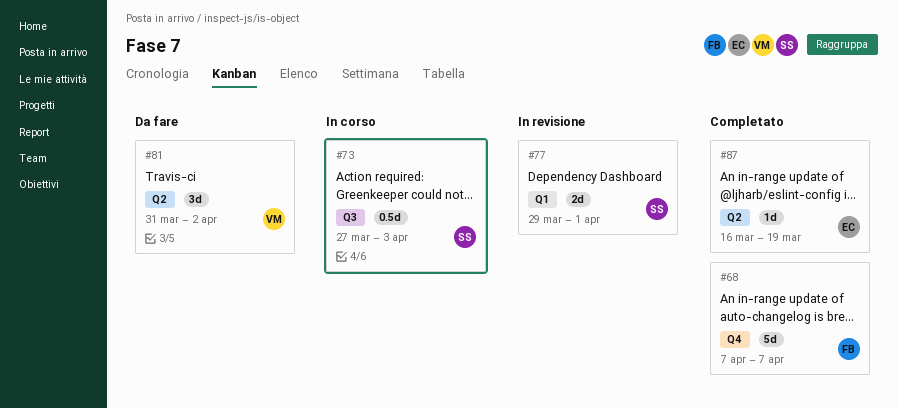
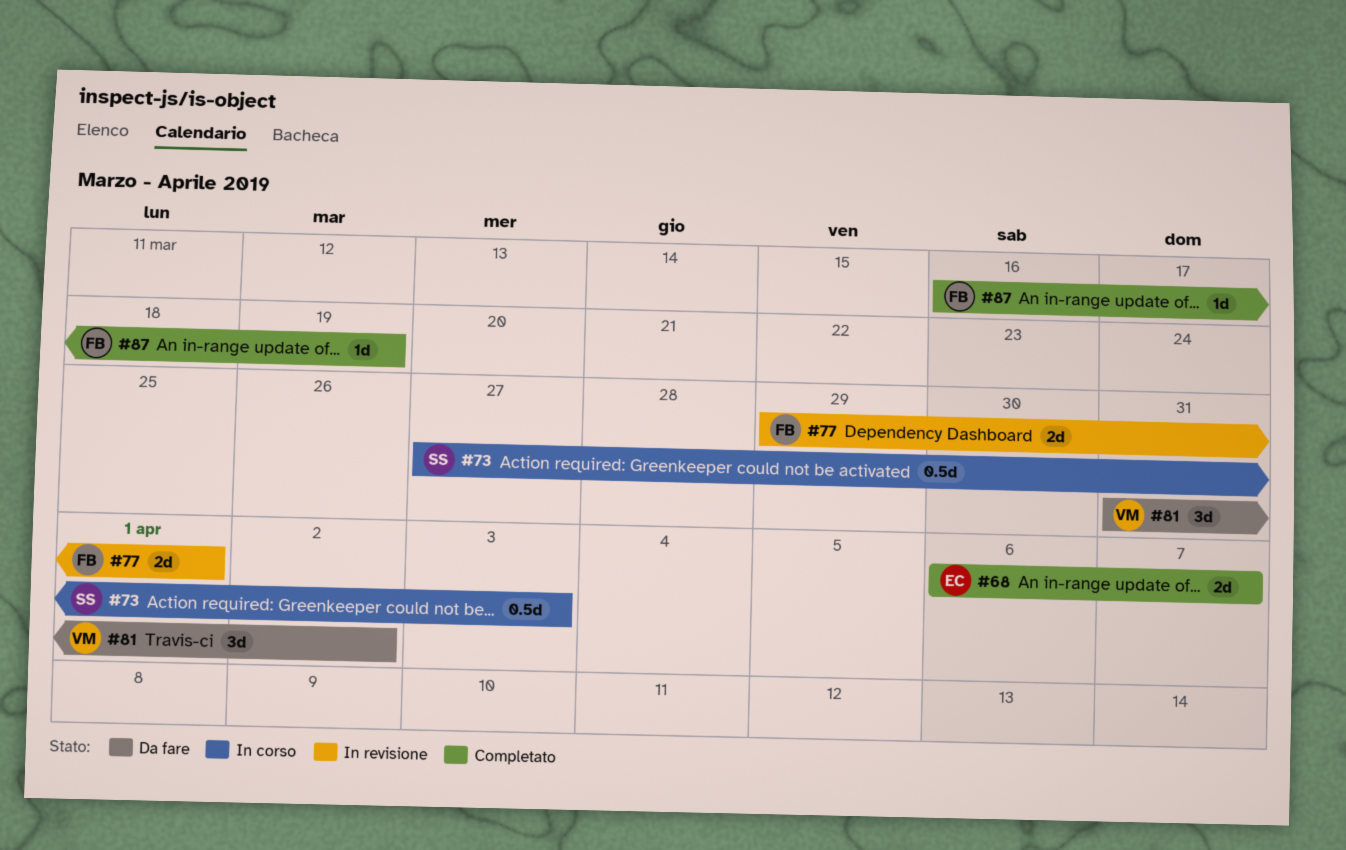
#68, owner: FB -> EC
#68, estimate: 5d -> 2d
#68, start: Apr 7 -> Apr 6
#77, owner: SS -> FB
#87, owner: EC -> FB

